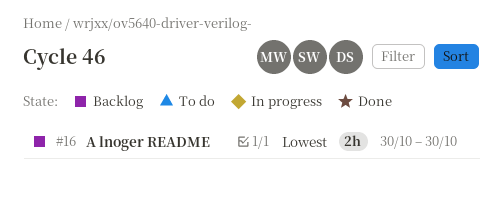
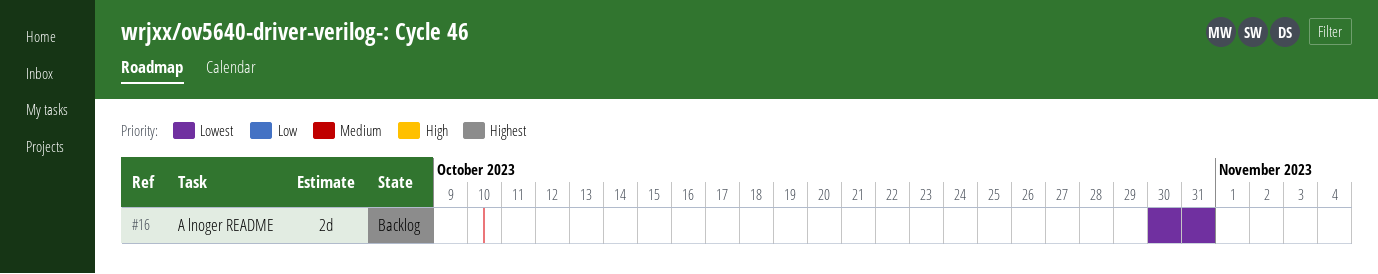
#16, estimate: 2h -> 2d
#16, due: Oct 30 -> Oct 31

